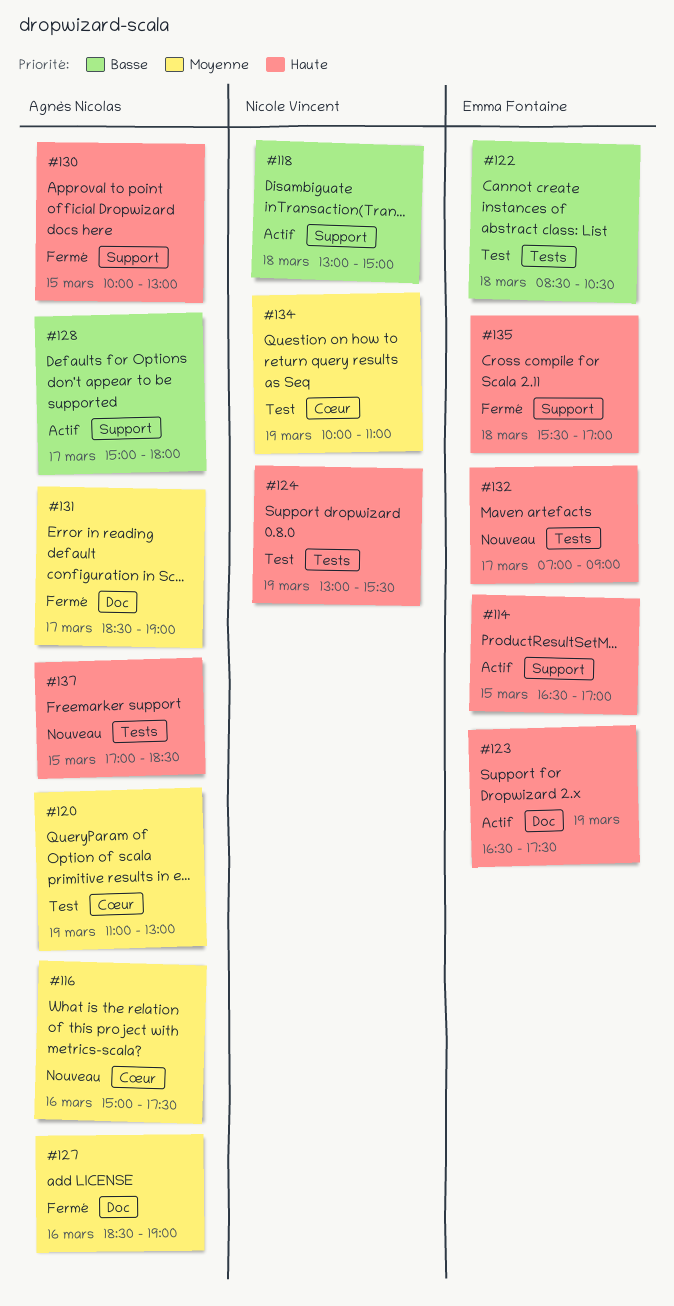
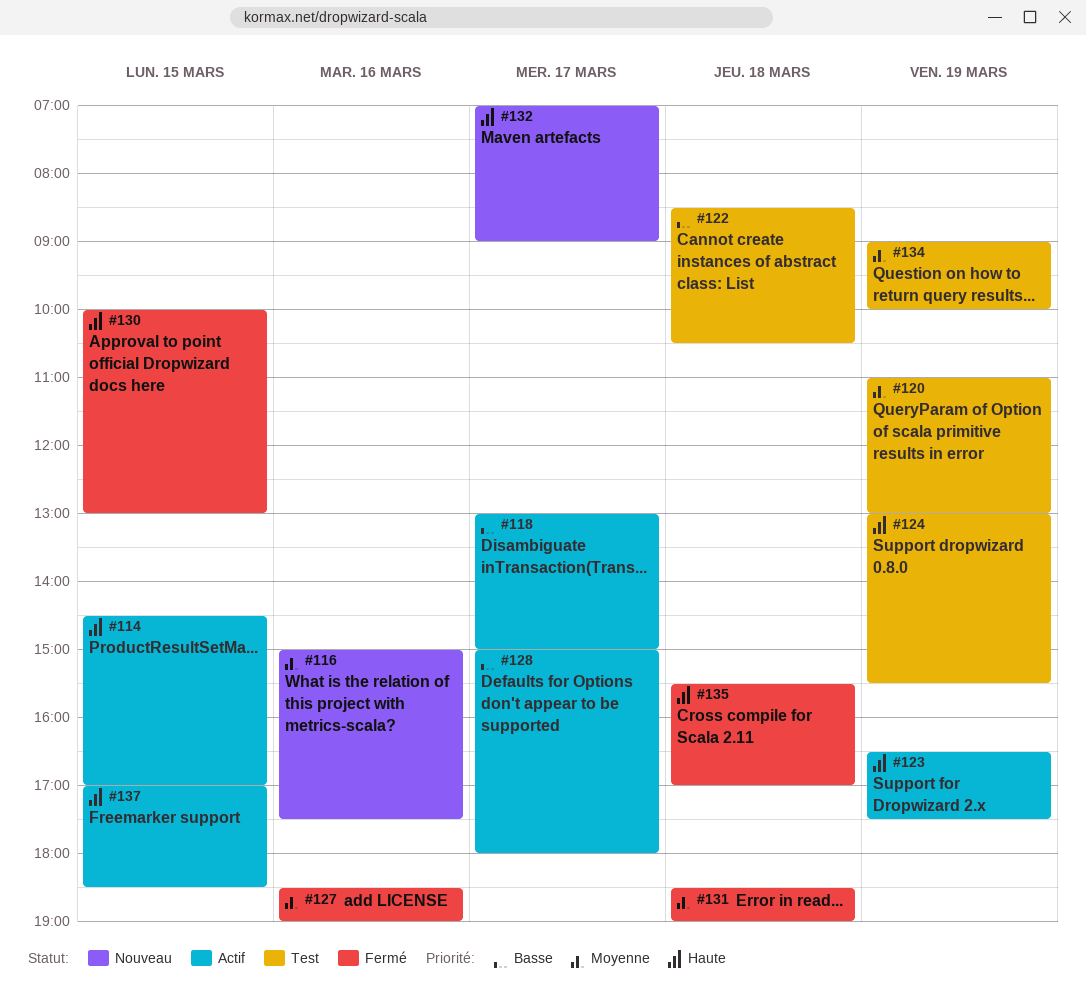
#114, begins: 16:30 -> 14:30
#118, day: Mar 18 -> Mar 17
#131, day: Mar 17 -> Mar 18
#134, begins: 10:00 -> 09:00
#134, ends: 11:00 -> 10:00
#137, status: Nouveau -> Actif

